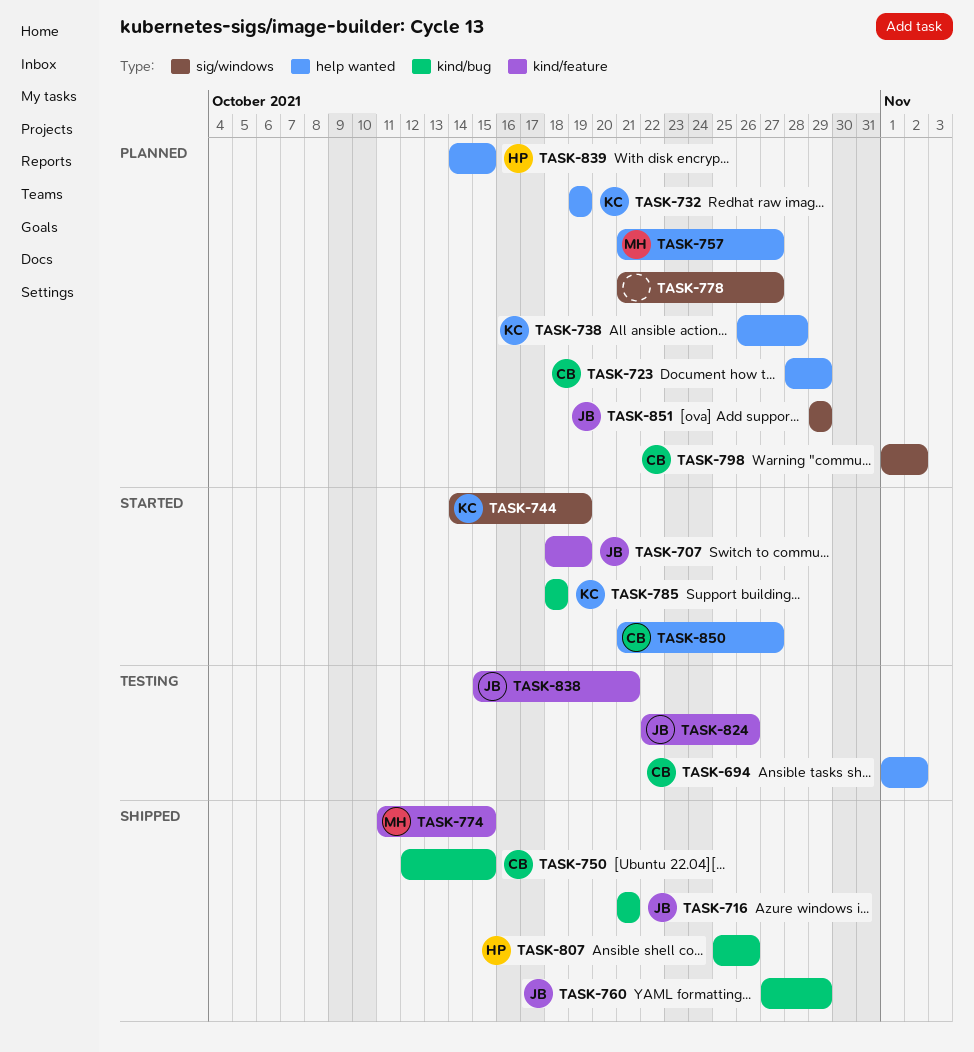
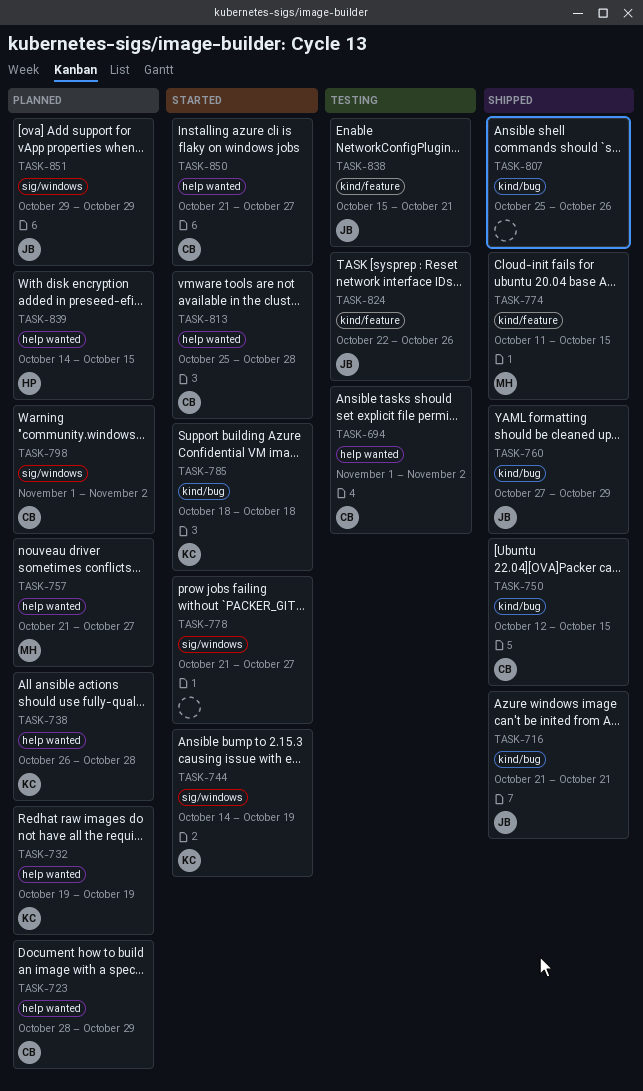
TASK-707: present -> none
TASK-778, status: Planned -> Started
TASK-807, owner: HP -> none
TASK-813: none -> present

